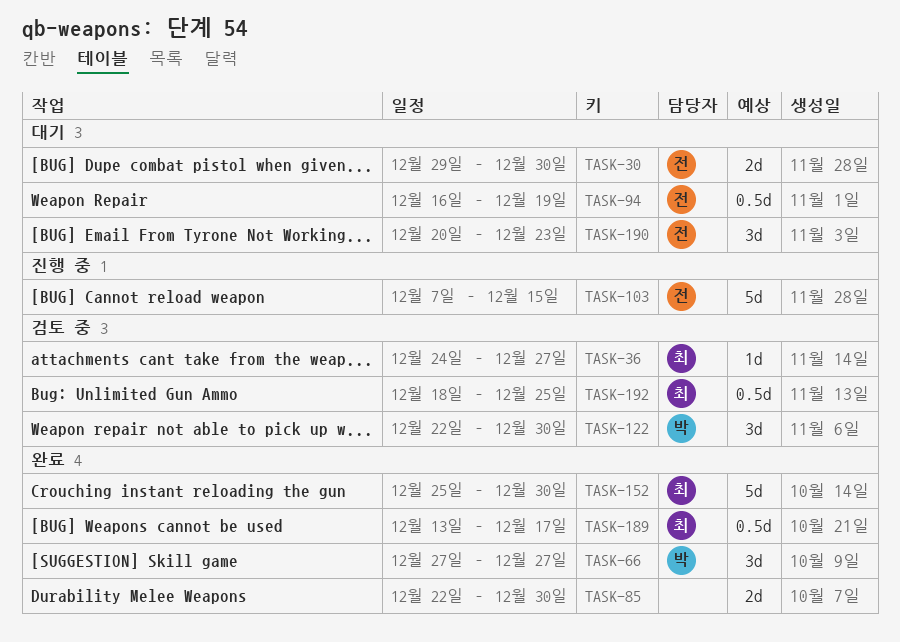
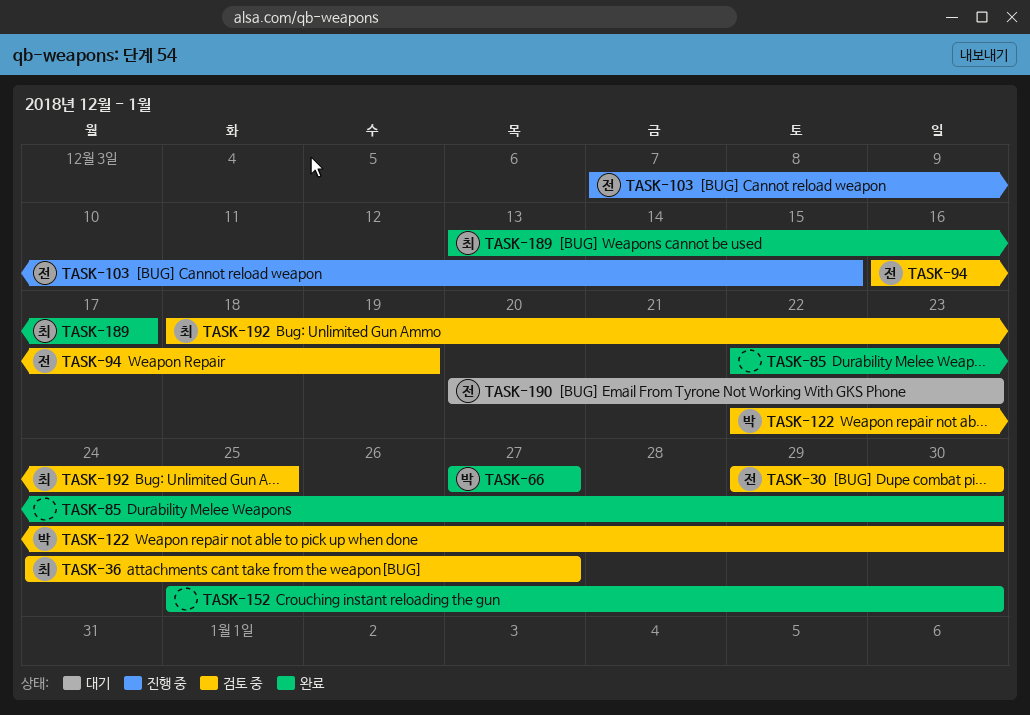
TASK-30, status: 대기 -> 검토 중
TASK-94, status: 대기 -> 검토 중
TASK-152, owner: 최 -> none

